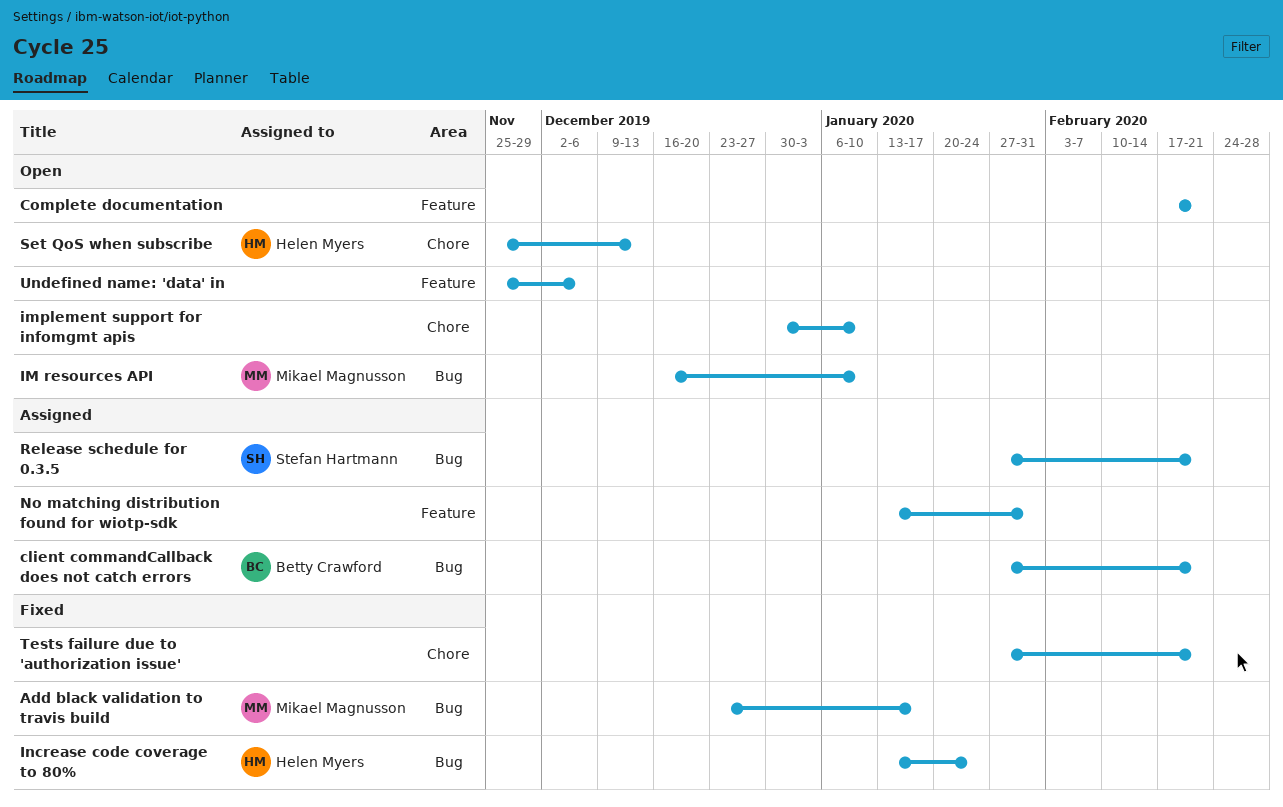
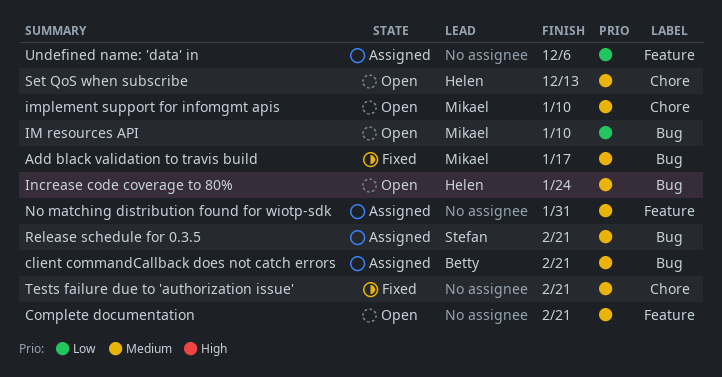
implement support for infomgmt apis, owner: none -> Mikael Magnusson
Increase code coverage to 80%, status: Fixed -> Open
Undefined name: 'data' in, status: Open -> Assigned

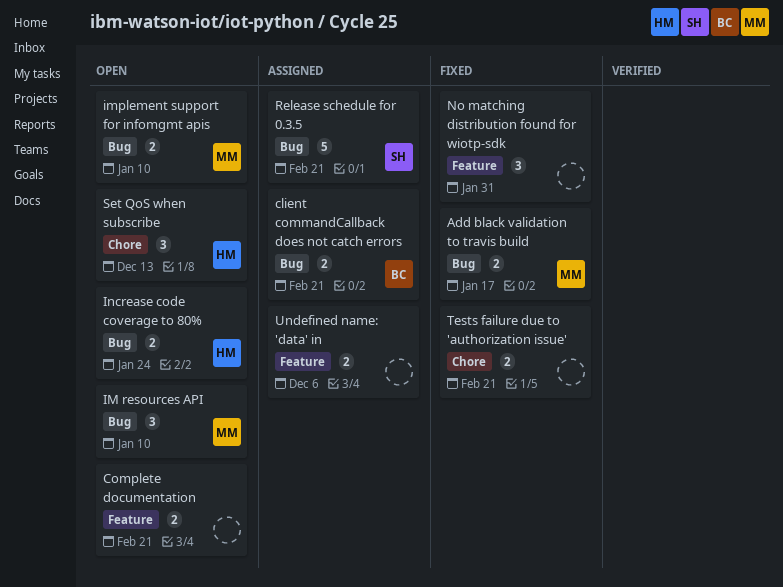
implement support for infomgmt apis, label: Chore -> Bug
No matching distribution found for wiotp-sdk, status: Assigned -> Fixed

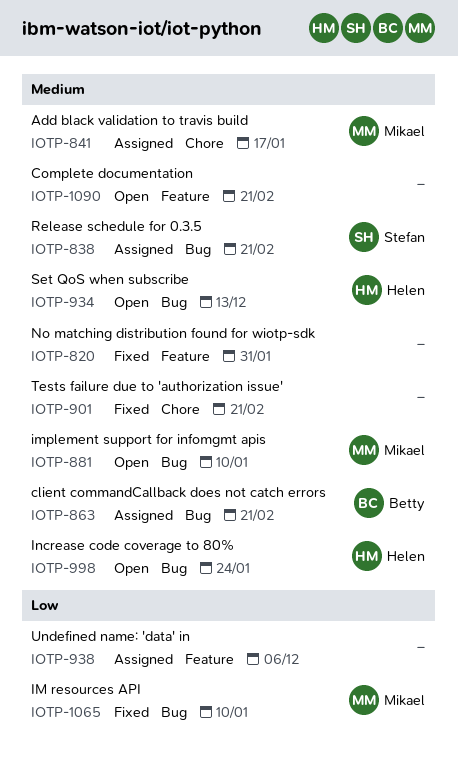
Add black validation to travis build, status: Fixed -> Assigned
Add black validation to travis build, label: Bug -> Chore
IM resources API, status: Open -> Fixed
Set QoS when subscribe, label: Chore -> Bug

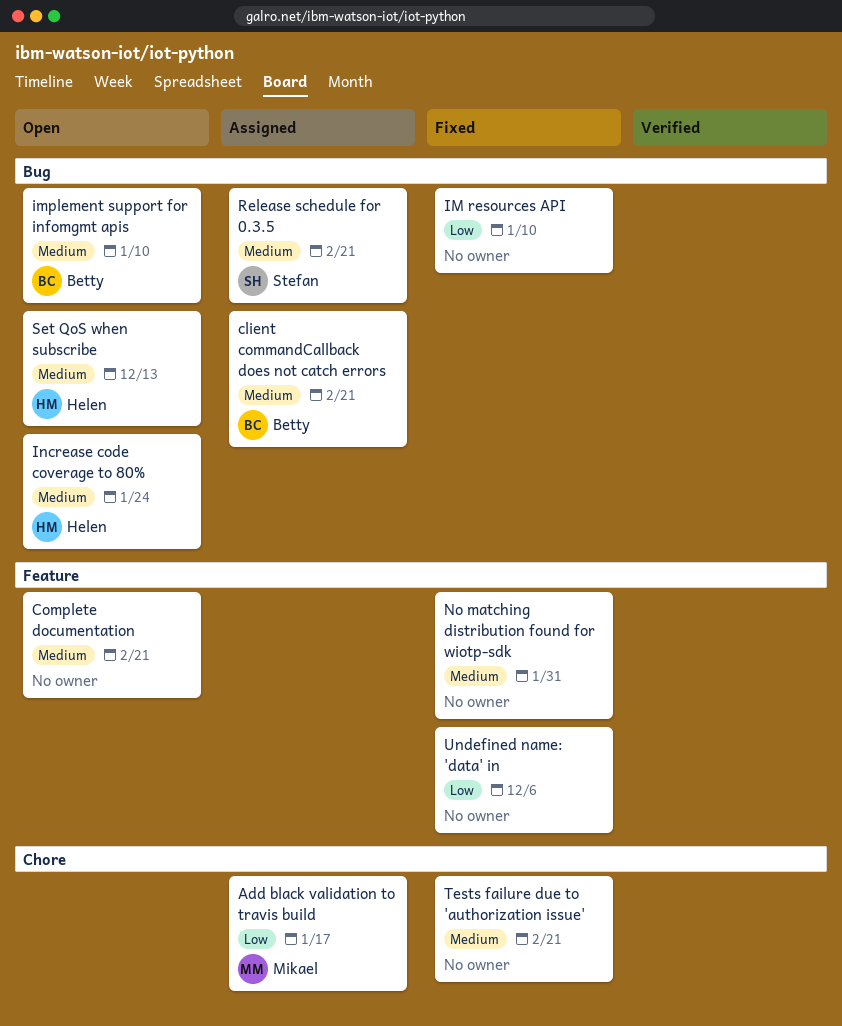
Add black validation to travis build, priority: Medium -> Low
IM resources API, owner: Mikael -> none
implement support for infomgmt apis, owner: Mikael -> Betty
Undefined name: 'data' in, status: Assigned -> Fixed

